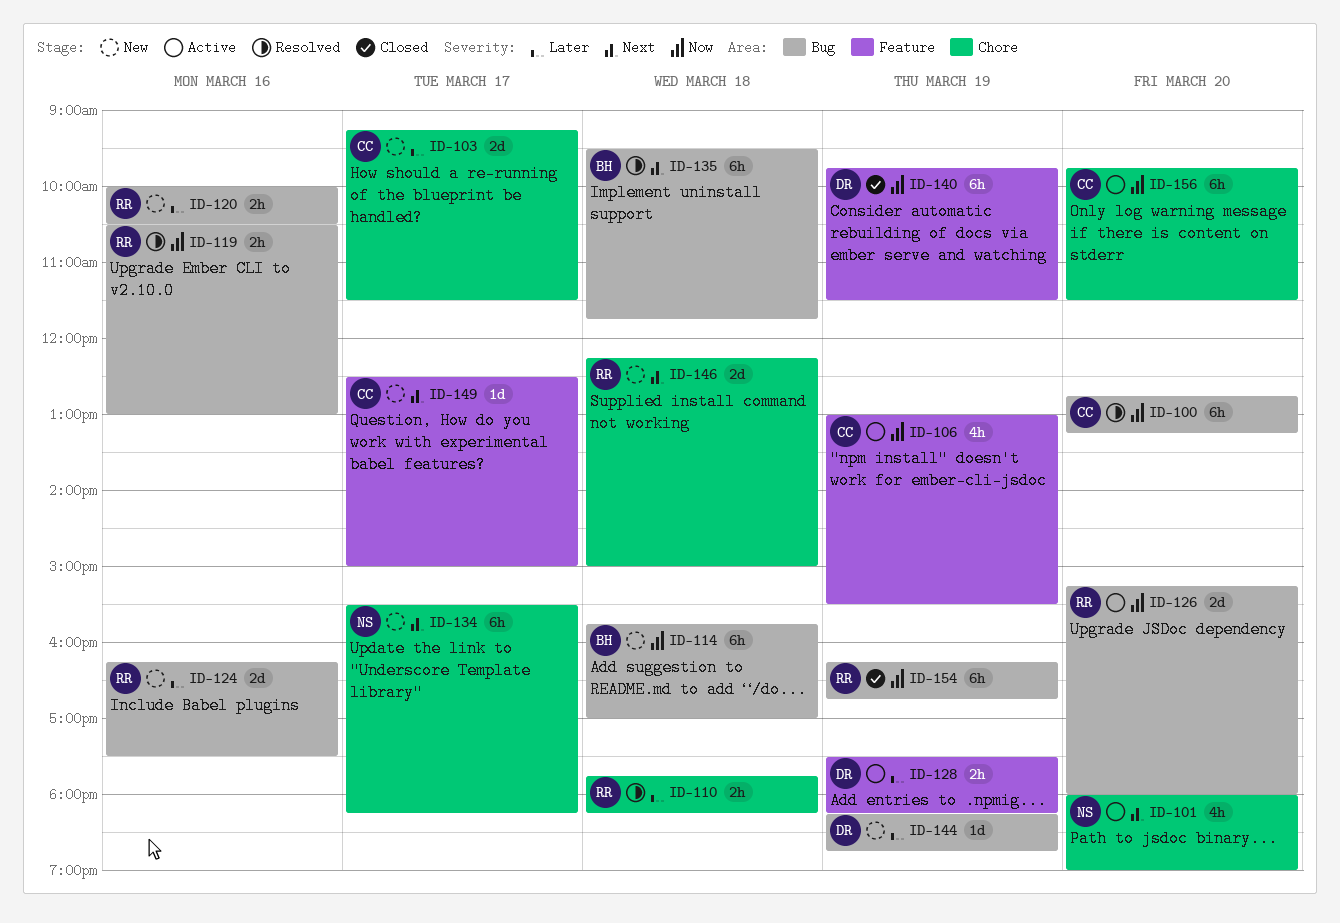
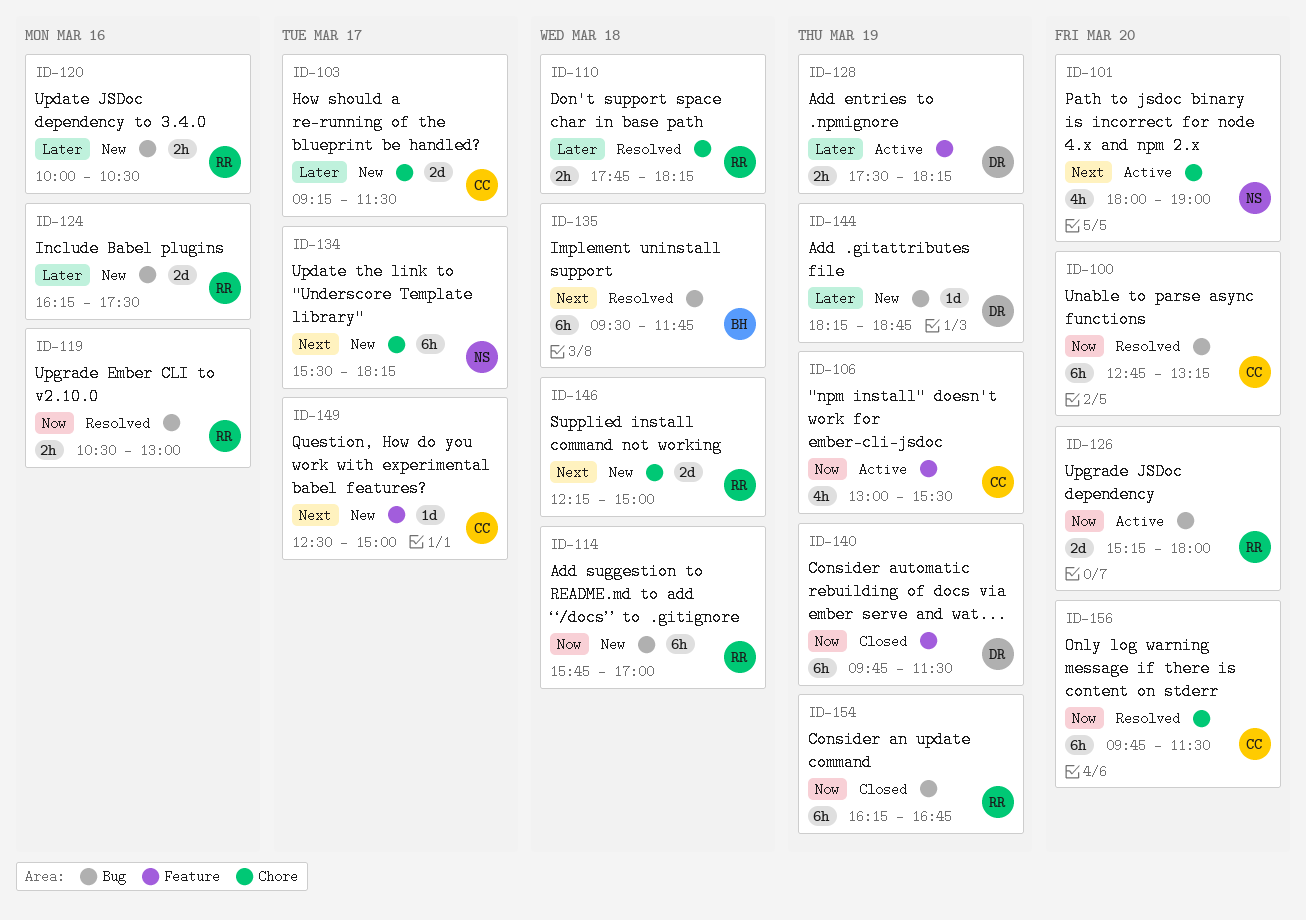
ID-114, owner: BH -> RR
ID-156, status: Active -> Resolved

